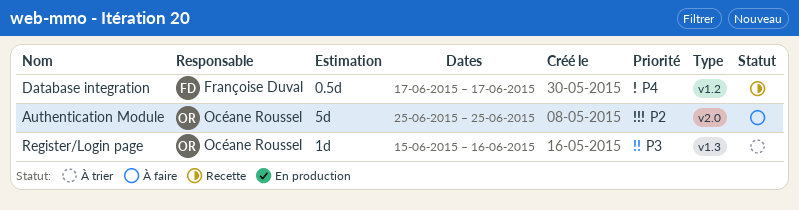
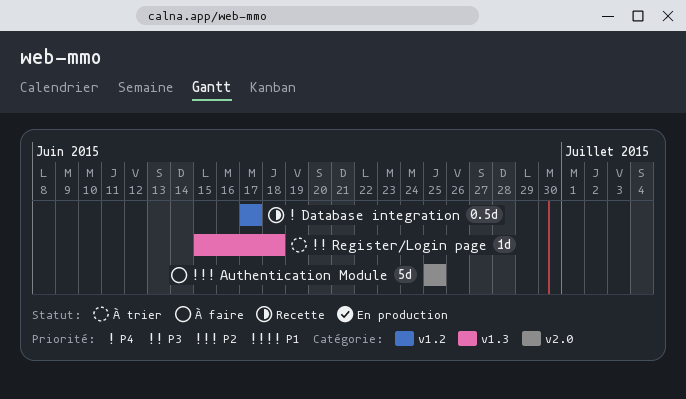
Register/Login page, due: Jun 16 -> Jun 18

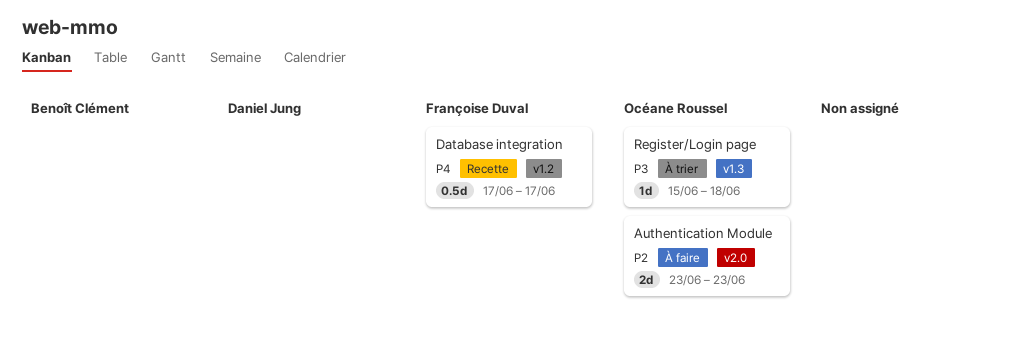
Authentication Module, estimate: 5d -> 2d
Authentication Module, start: Jun 25 -> Jun 23
Authentication Module, due: Jun 25 -> Jun 23

